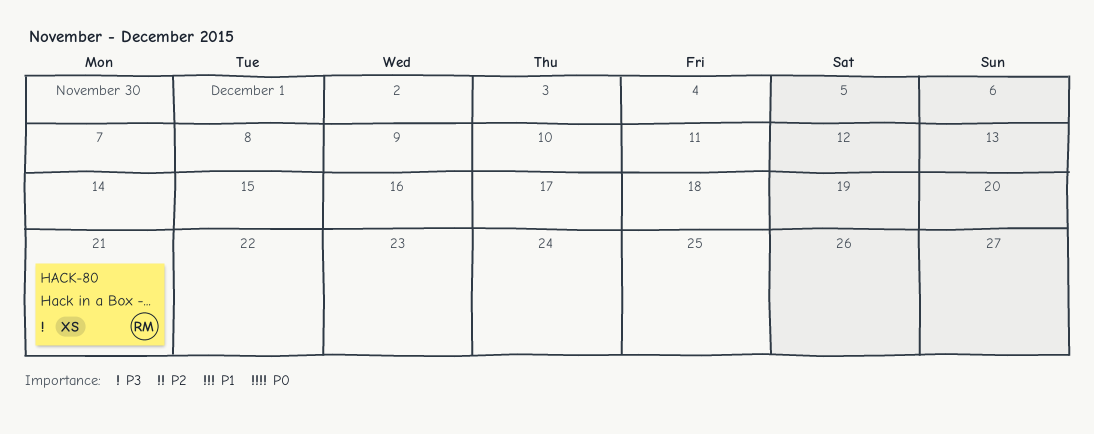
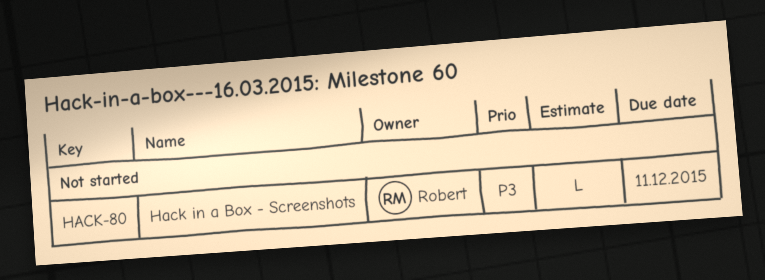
HACK-80, estimate: XS -> L
HACK-80, due: Dec 21 -> Dec 11

